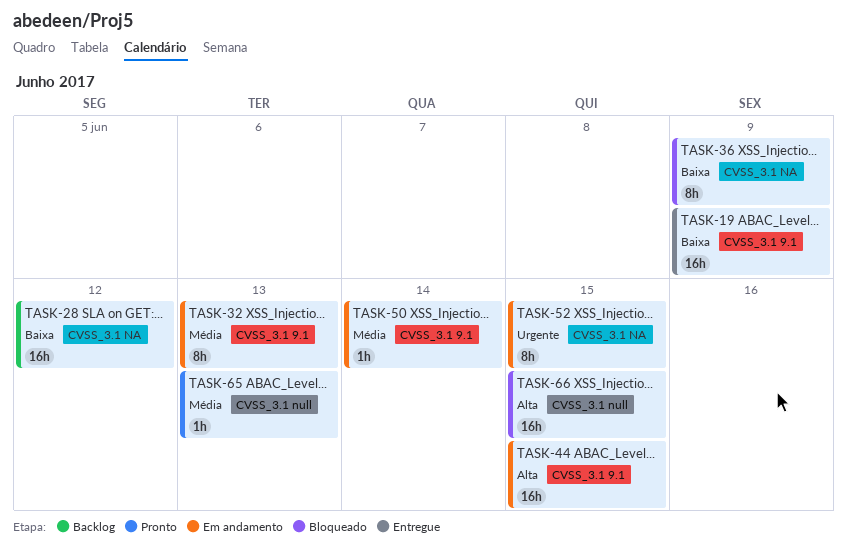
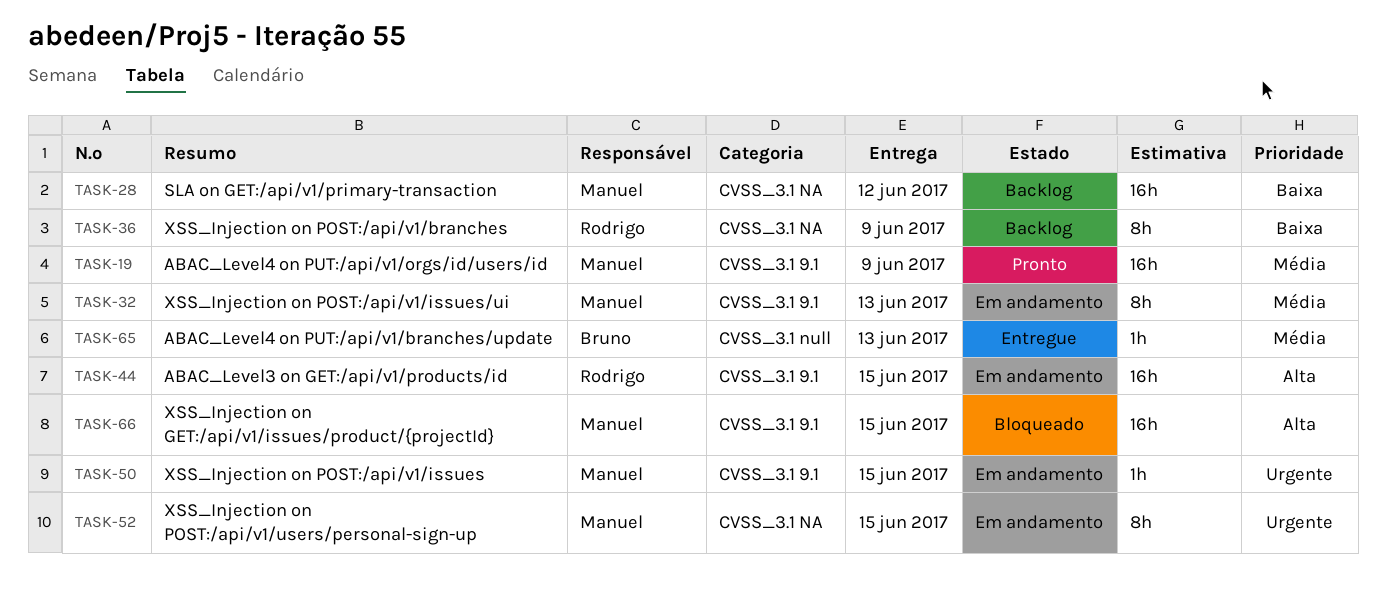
TASK-19, status: Entregue -> Pronto
TASK-19, priority: Baixa -> Média
TASK-36, status: Bloqueado -> Backlog
TASK-50, priority: Média -> Urgente
TASK-50, due: Jun 14 -> Jun 15
TASK-65, status: Pronto -> Entregue
TASK-66, label: CVSS_3.1 null -> CVSS_3.1 9.1

